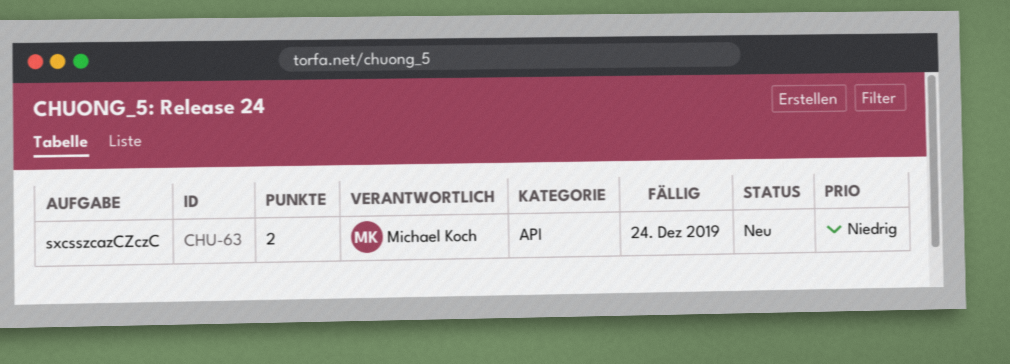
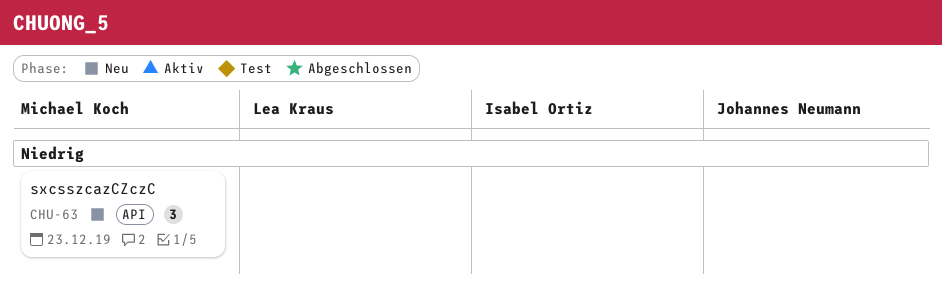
CHU-63, estimate: 2 -> 3
CHU-63, due: Dec 24 -> Dec 23

